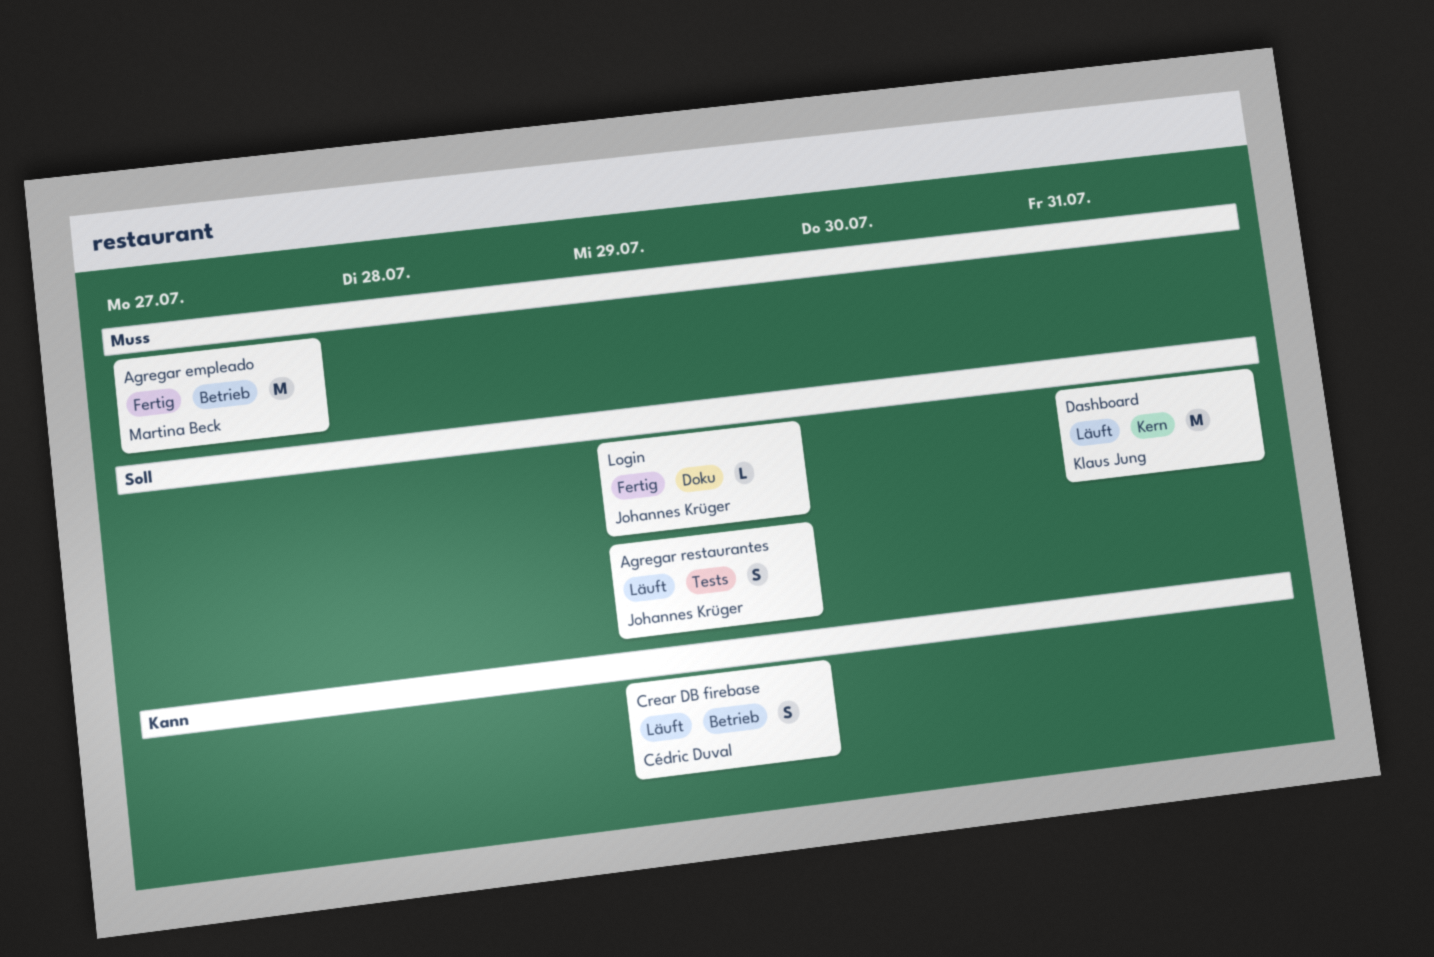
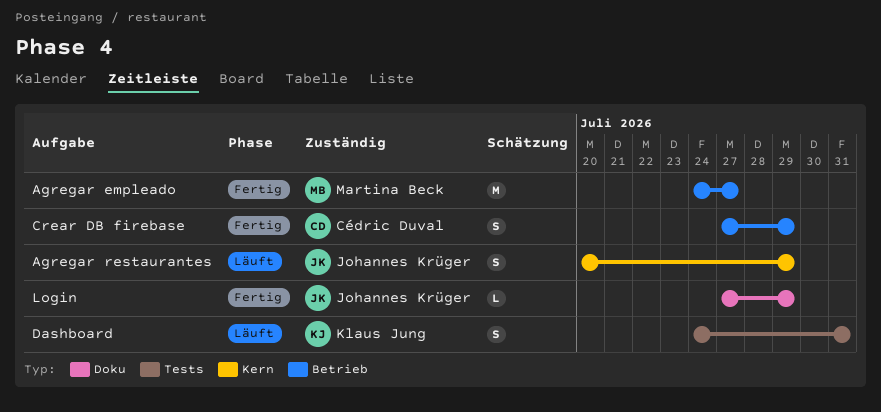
Agregar restaurantes, label: Tests -> Kern
Crear DB firebase, status: Läuft -> Fertig
Dashboard, label: Kern -> Tests
Dashboard, estimate: M -> S

